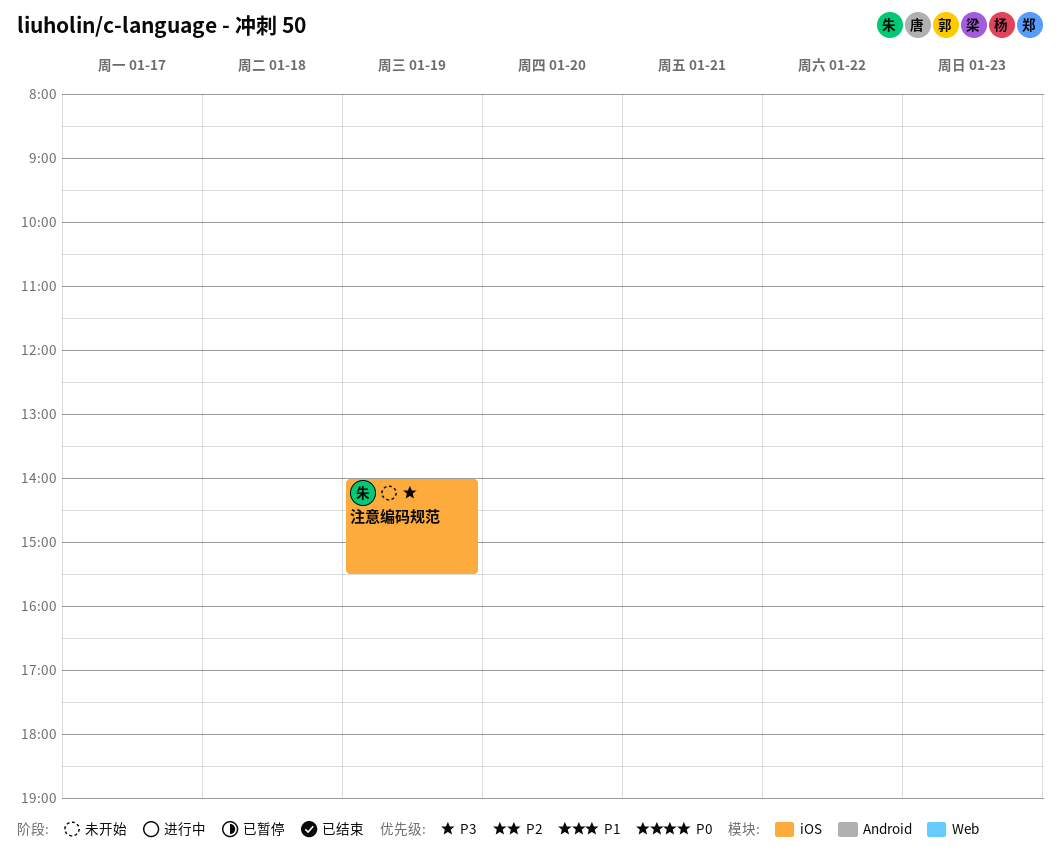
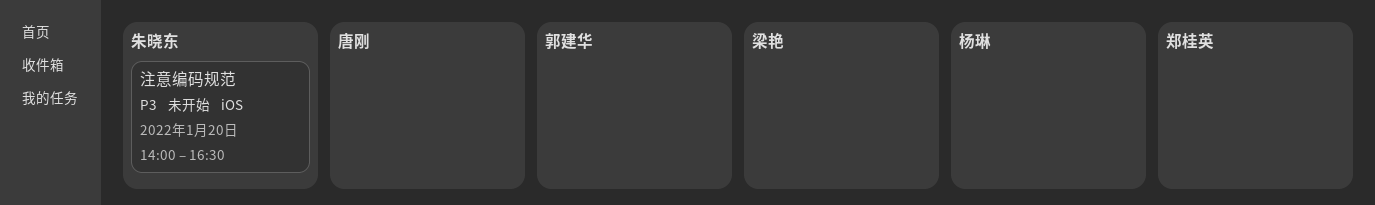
注意编码规范, day: Jan 19 -> Jan 20
注意编码规范, ends: 15:30 -> 16:30

